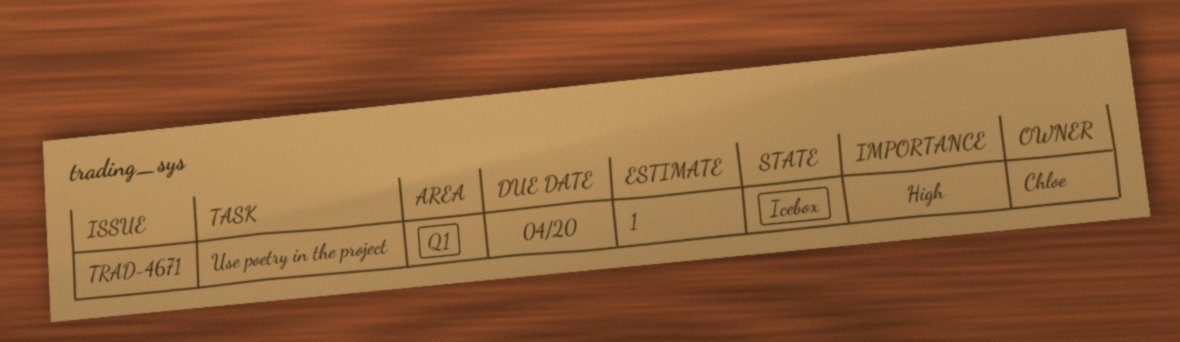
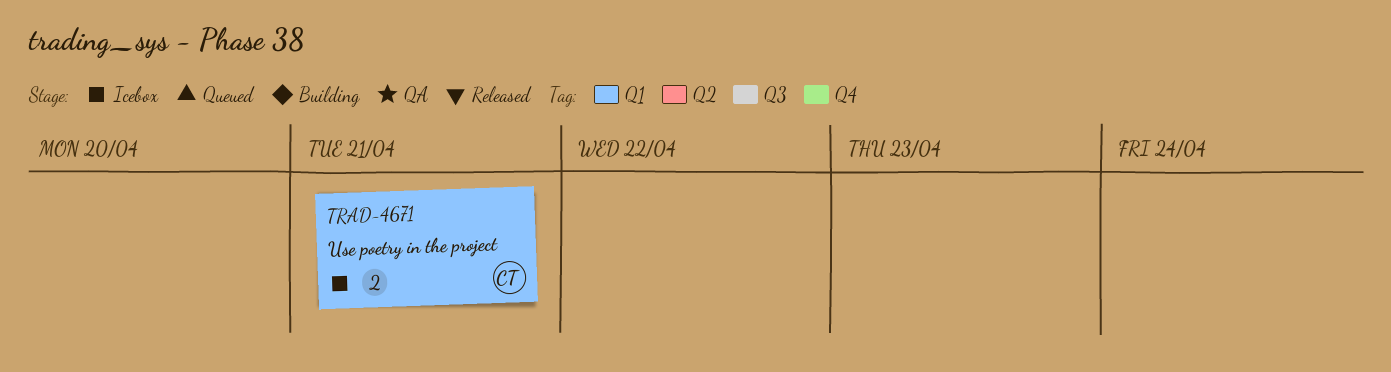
TRAD-4671, estimate: 1 -> 2
TRAD-4671, due: Apr 20 -> Apr 21

